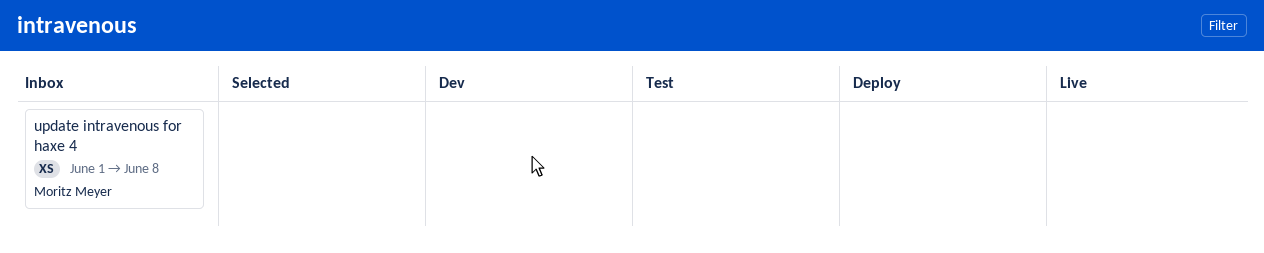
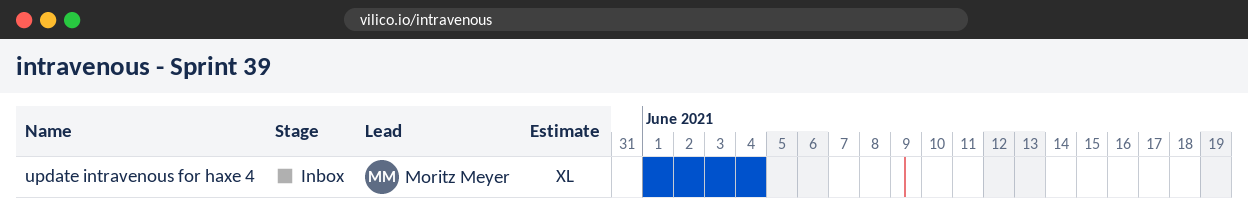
update intravenous for haxe 4, estimate: XS -> XL
update intravenous for haxe 4, due: Jun 8 -> Jun 4

